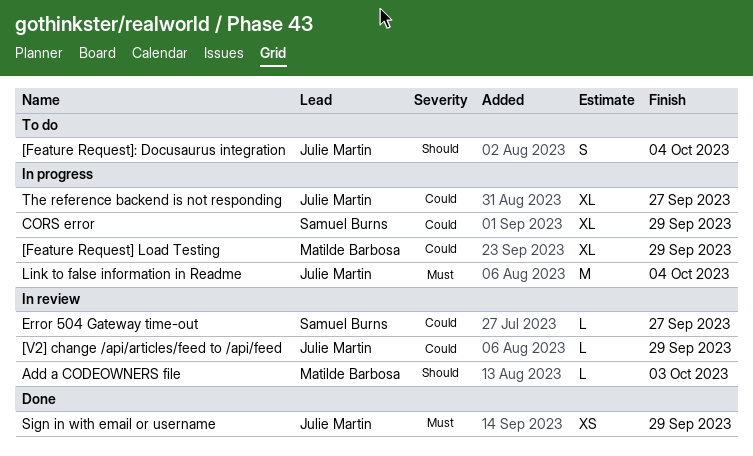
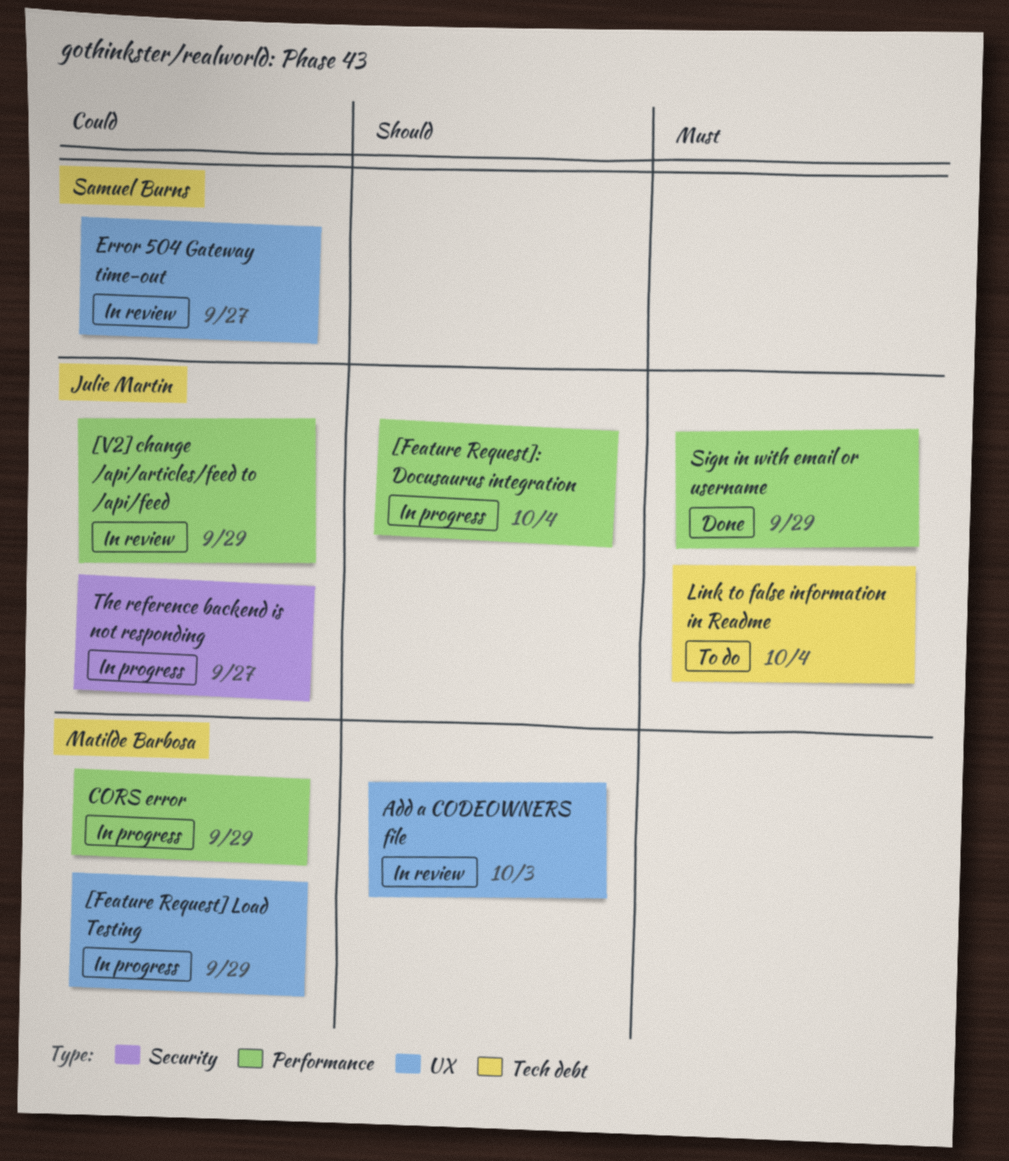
[Feature Request]: Docusaurus integration, status: To do -> In progress
CORS error, owner: Samuel Burns -> Matilde Barbosa
Link to false information in Readme, status: In progress -> To do

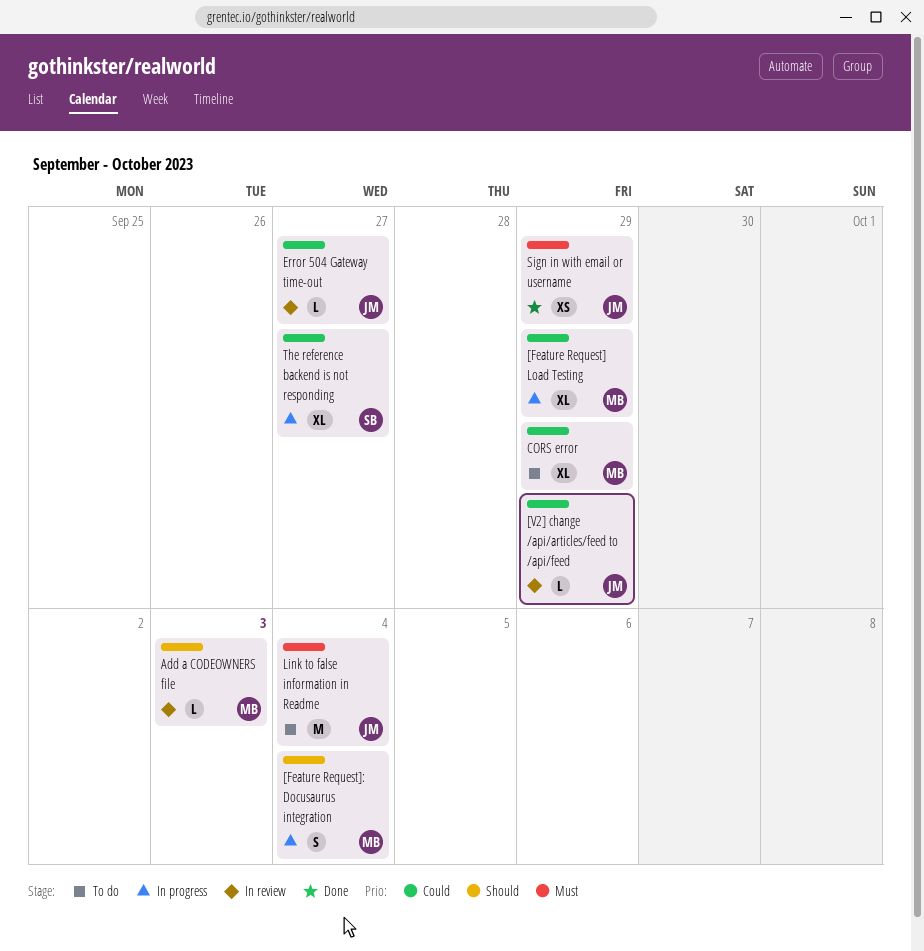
[Feature Request]: Docusaurus integration, owner: Julie Martin -> Matilde Barbosa
CORS error, status: In progress -> To do
Error 504 Gateway time-out, owner: Samuel Burns -> Julie Martin
The reference backend is not responding, owner: Julie Martin -> Samuel Burns

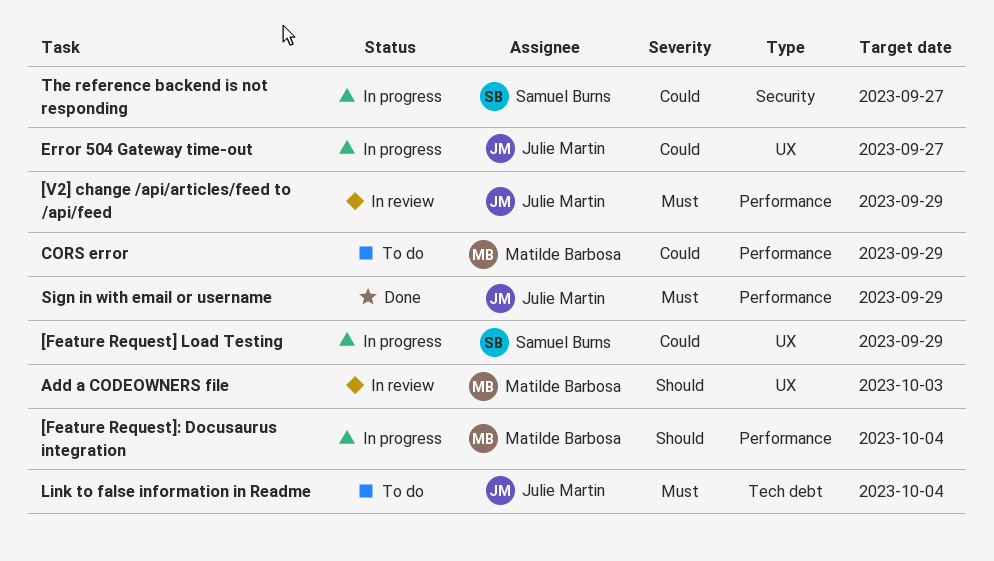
[Feature Request] Load Testing, owner: Matilde Barbosa -> Samuel Burns
[V2] change /api/articles/feed to /api/feed, priority: Could -> Must
Error 504 Gateway time-out, status: In review -> In progress

